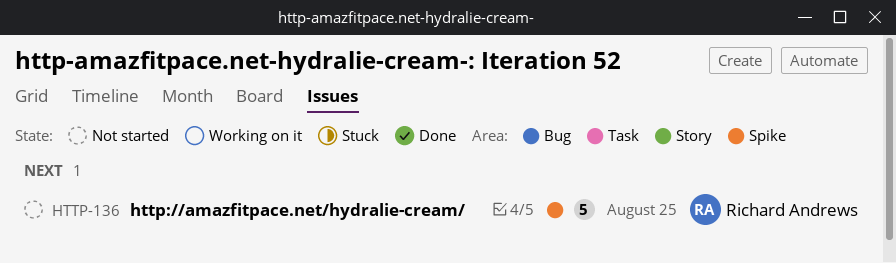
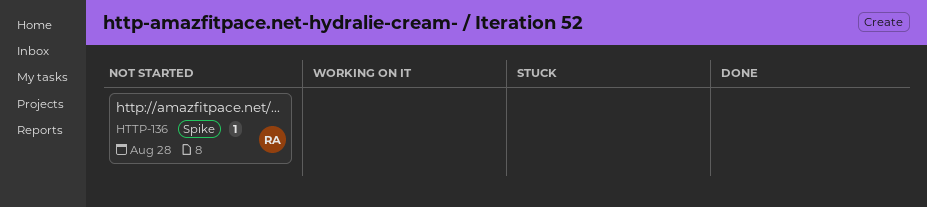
HTTP-136, estimate: 5 -> 1
HTTP-136, due: Aug 25 -> Aug 28

